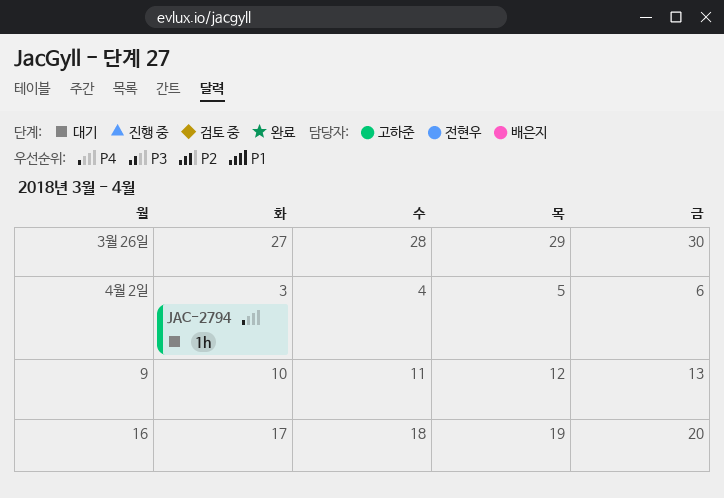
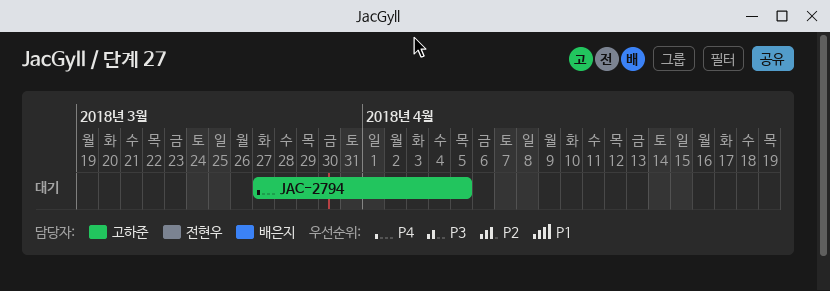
JAC-2794, due: Apr 3 -> Apr 5

